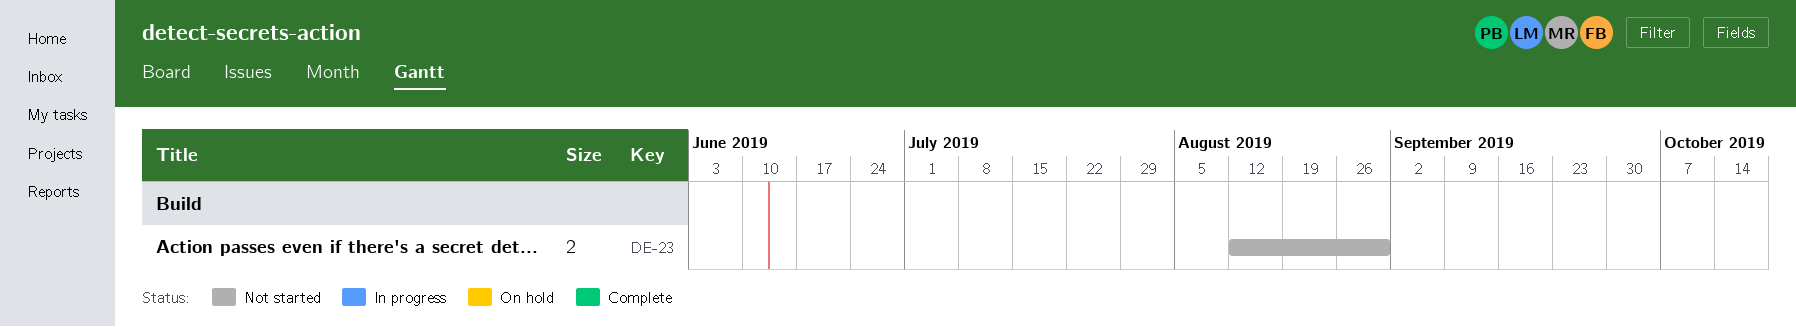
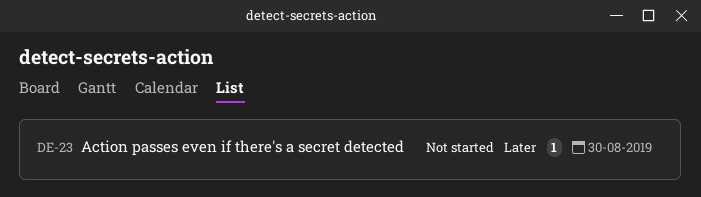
DE-23, estimate: 2 -> 1

